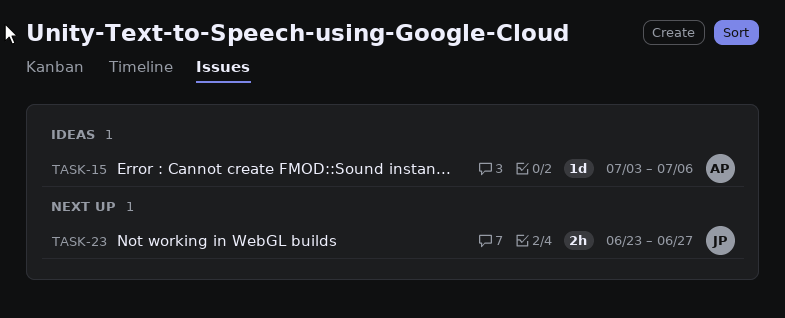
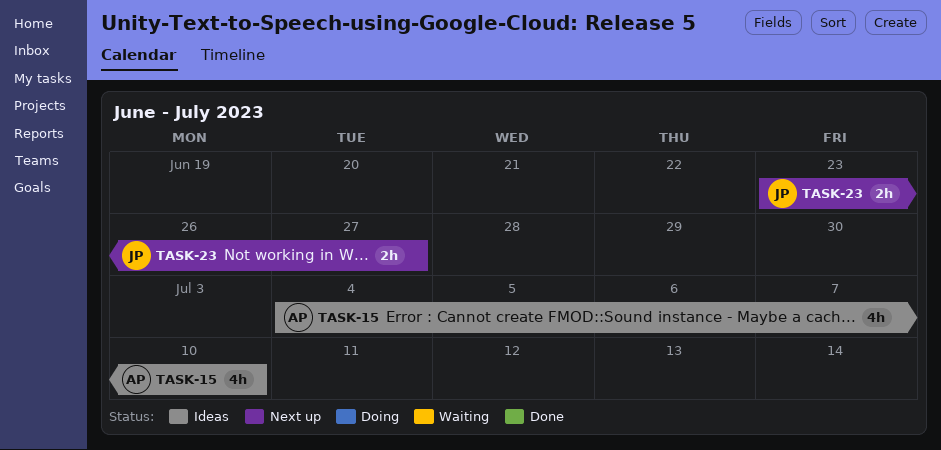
TASK-15, estimate: 1d -> 4h
TASK-15, start: Jul 3 -> Jul 4
TASK-15, due: Jul 6 -> Jul 10

